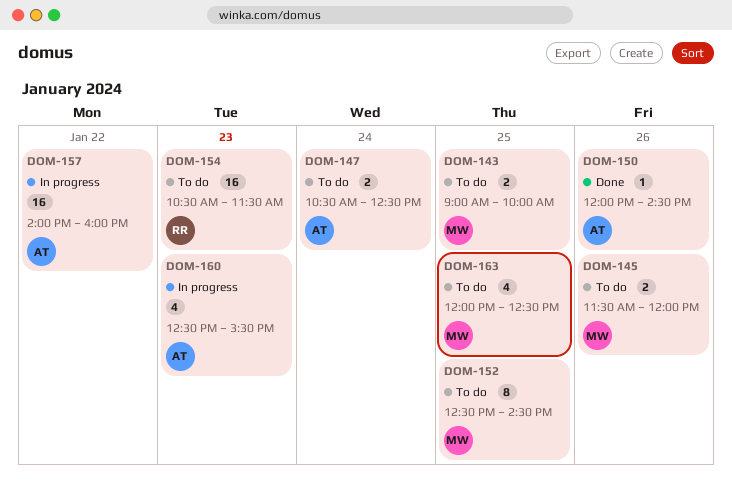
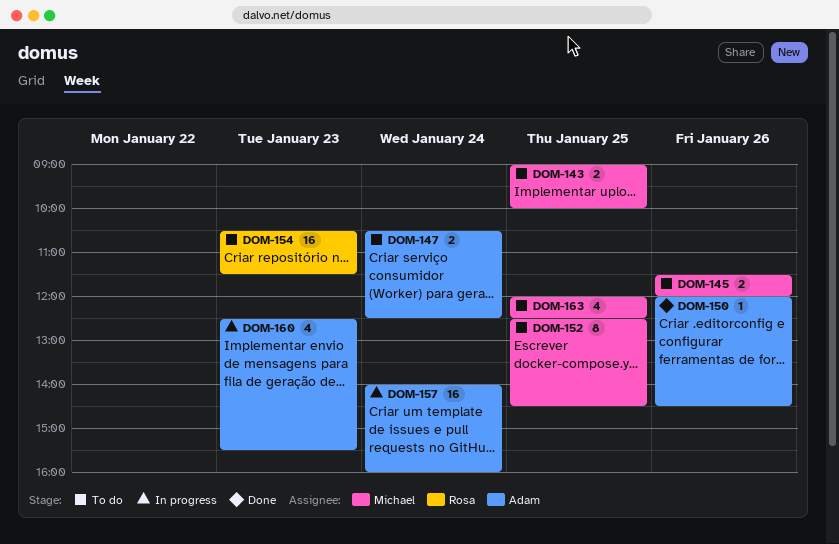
DOM-157, day: Jan 22 -> Jan 24

